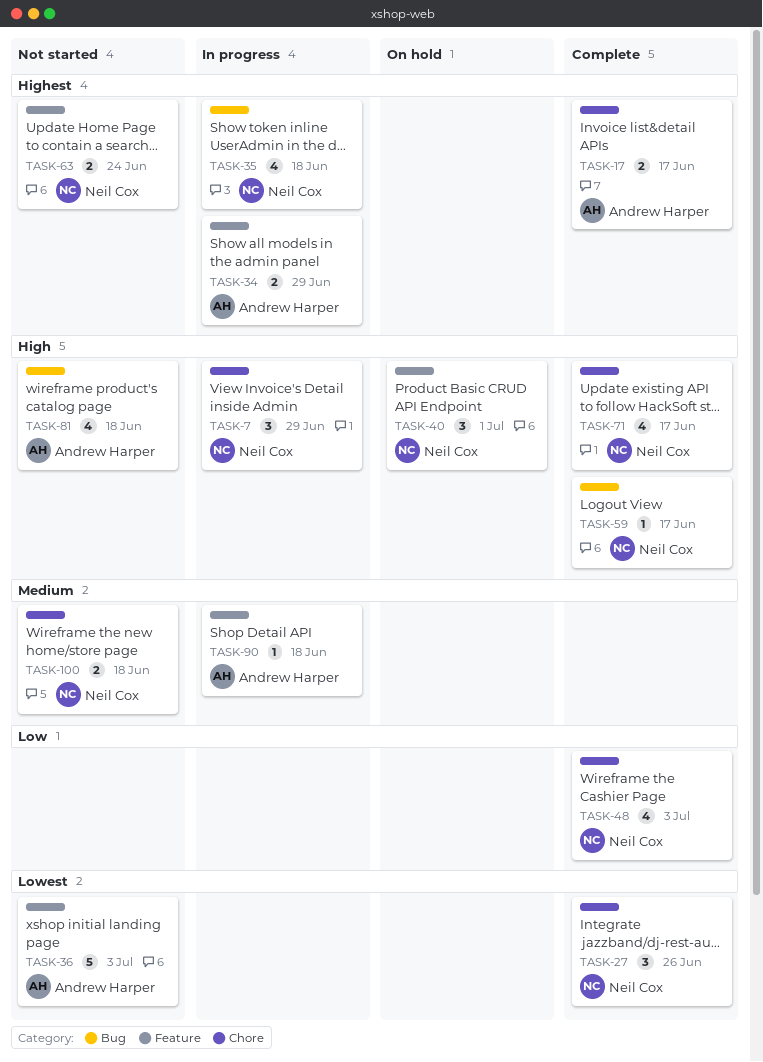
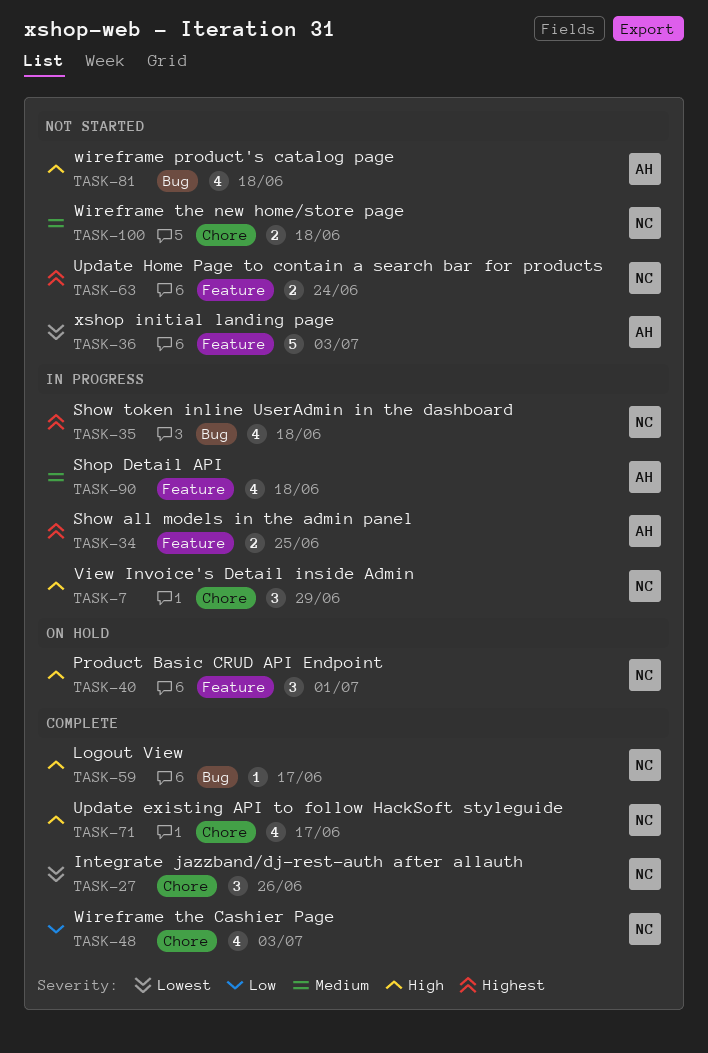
TASK-17: present -> none
TASK-34, due: Jun 29 -> Jun 25
TASK-90, estimate: 1 -> 4

